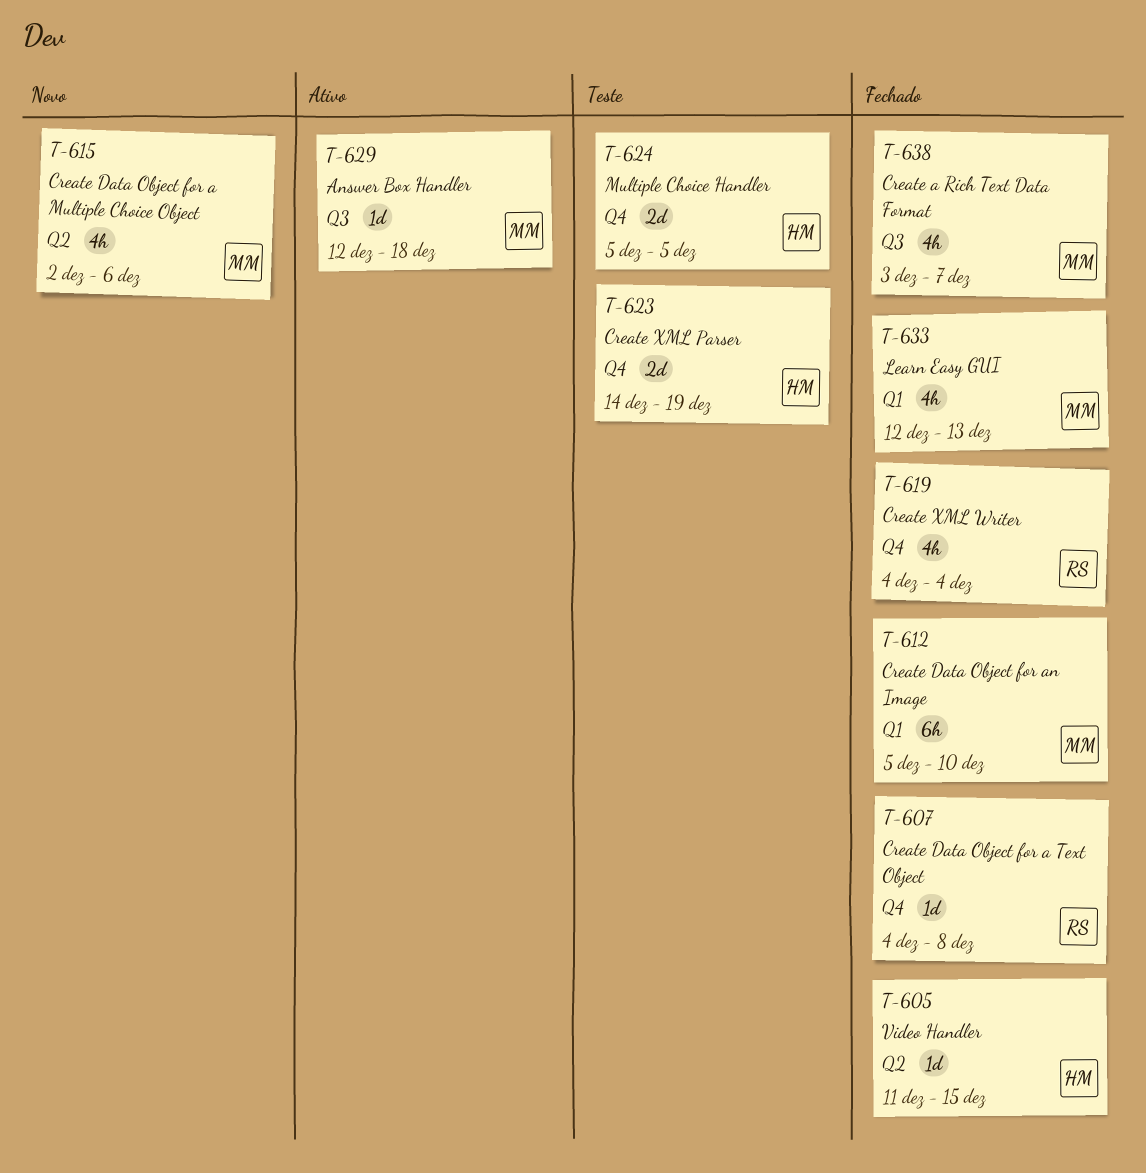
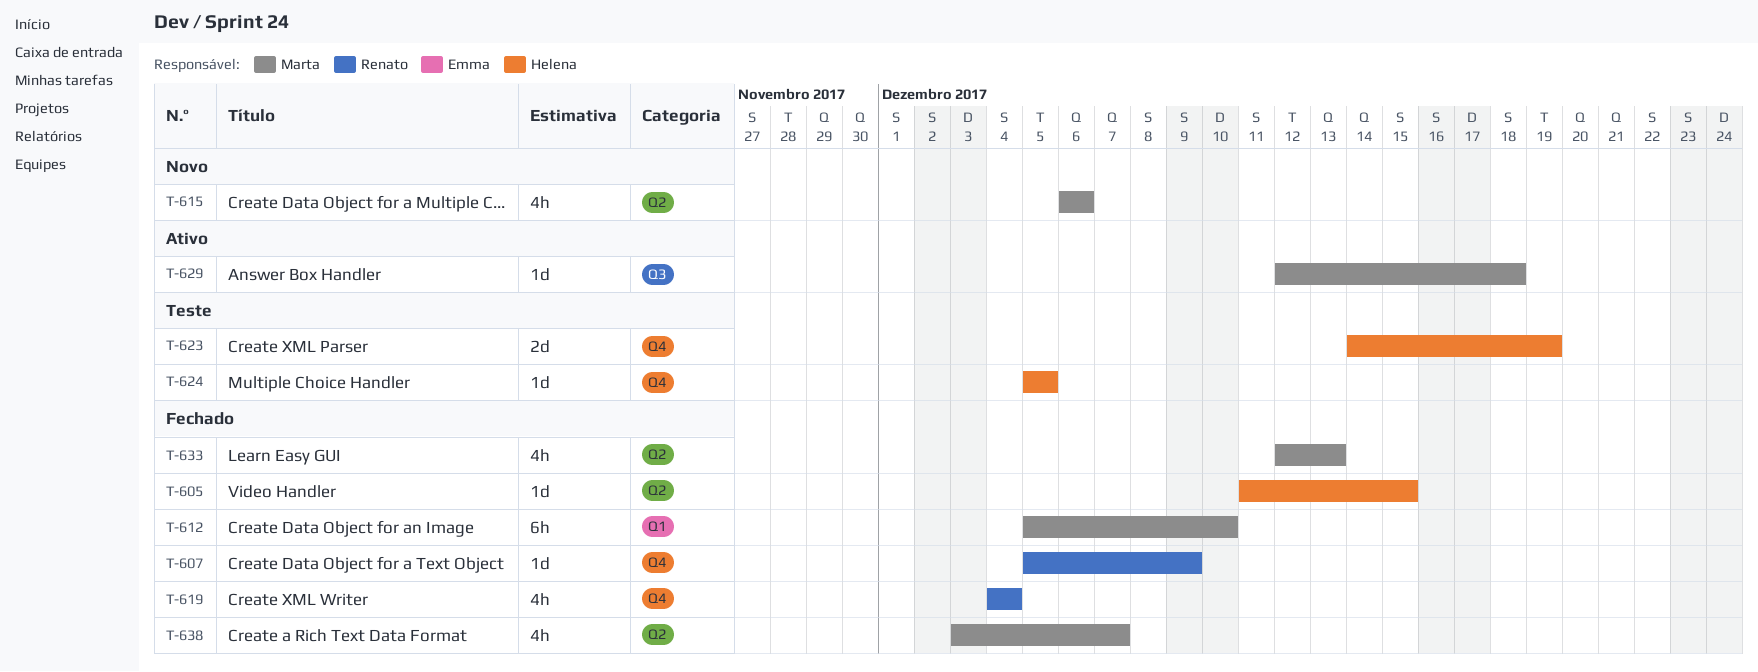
T-607, start: Dec 4 -> Dec 5
T-607, due: Dec 8 -> Dec 9
T-615, start: Dec 2 -> Dec 6
T-624, estimate: 2d -> 1d
T-633, label: Q1 -> Q2
T-638, label: Q3 -> Q2

